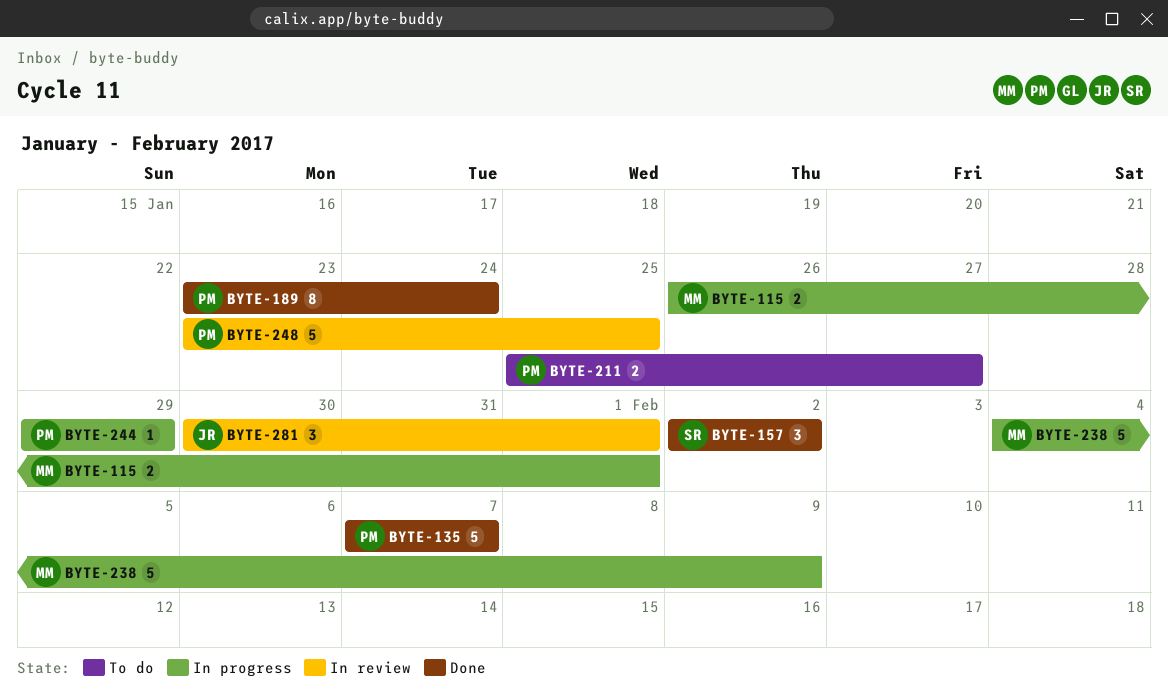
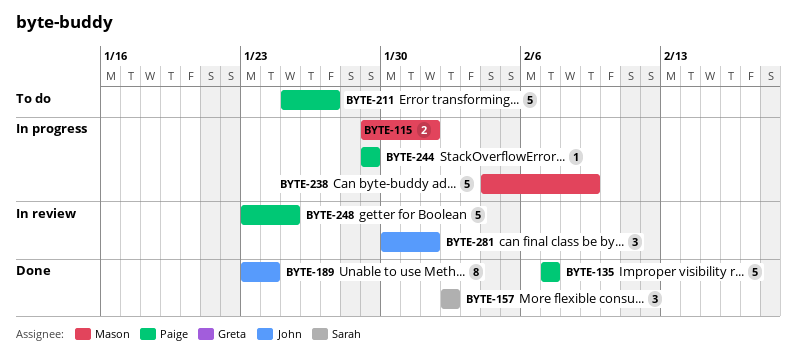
BYTE-115, start: Jan 26 -> Jan 29
BYTE-189, owner: Paige -> John
BYTE-211, estimate: 2 -> 5

